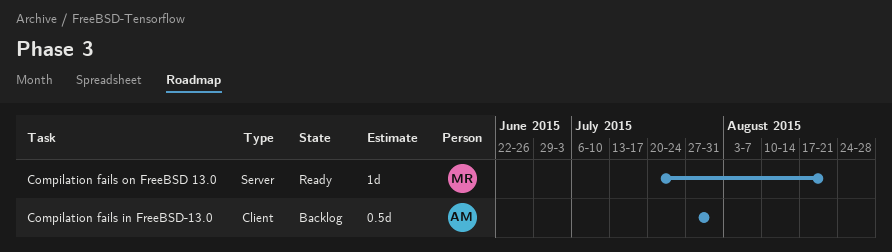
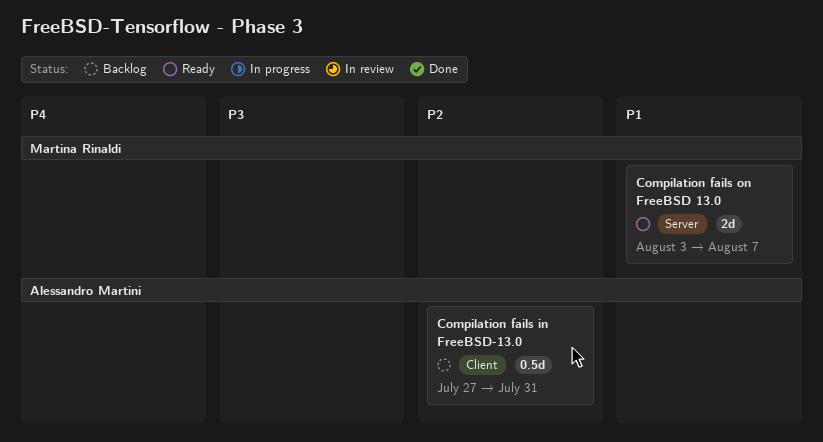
Compilation fails on FreeBSD 13.0, estimate: 1d -> 2d
Compilation fails on FreeBSD 13.0, start: Jul 20 -> Aug 3
Compilation fails on FreeBSD 13.0, due: Aug 21 -> Aug 7

